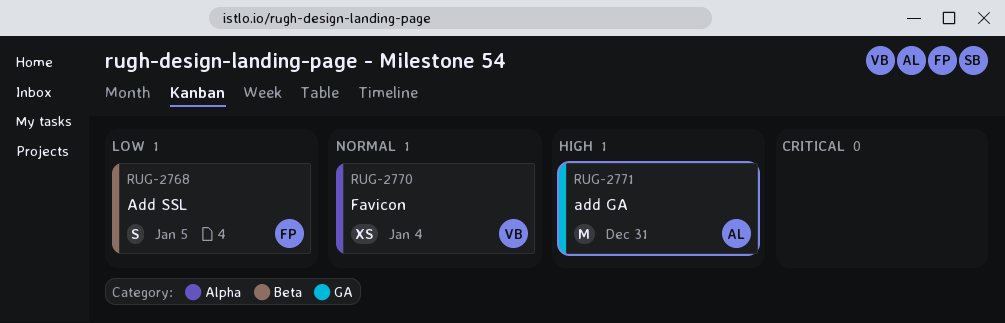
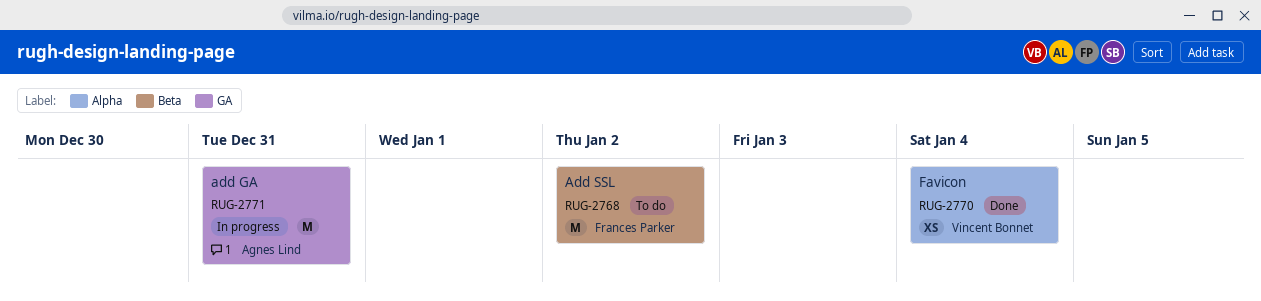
RUG-2768, estimate: S -> M
RUG-2768, due: Jan 5 -> Jan 2

